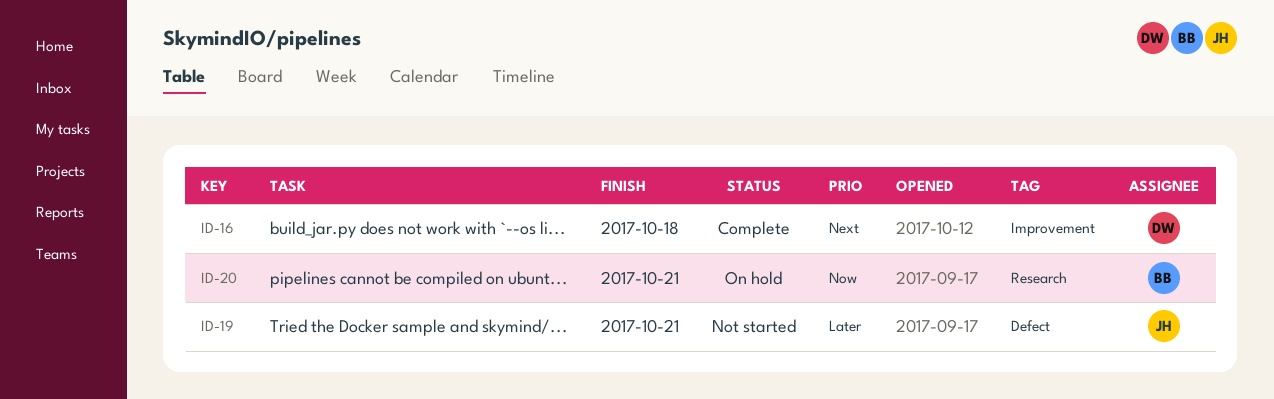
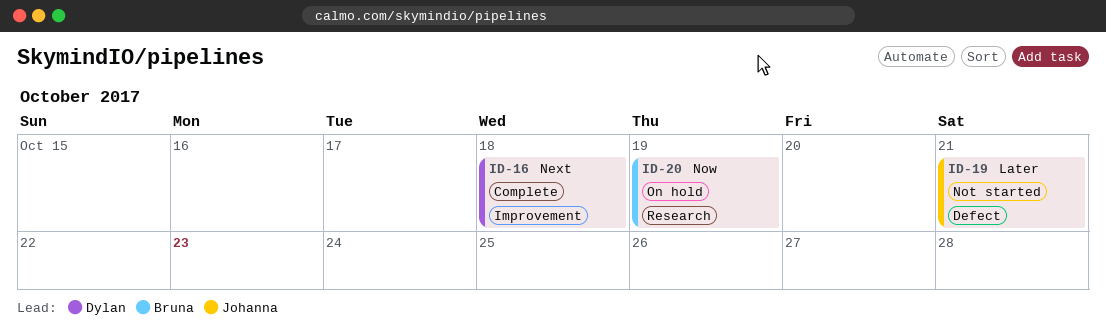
ID-20, due: Oct 21 -> Oct 19

